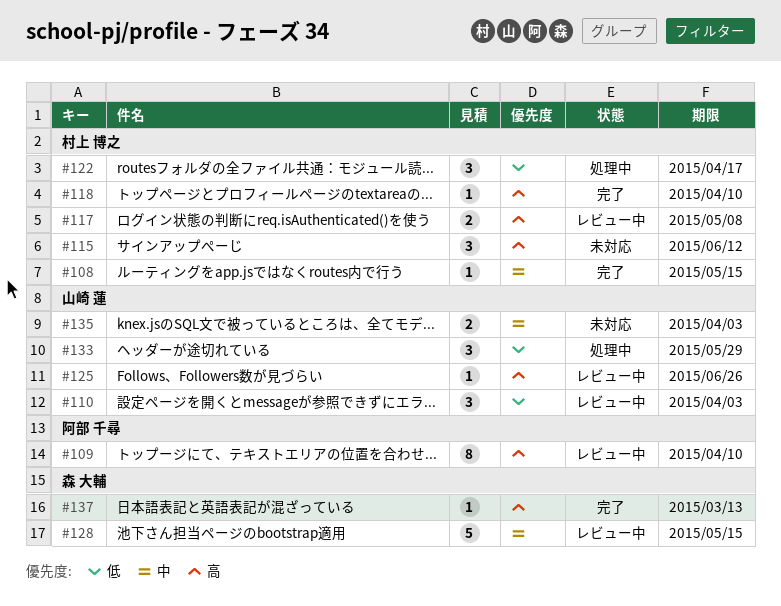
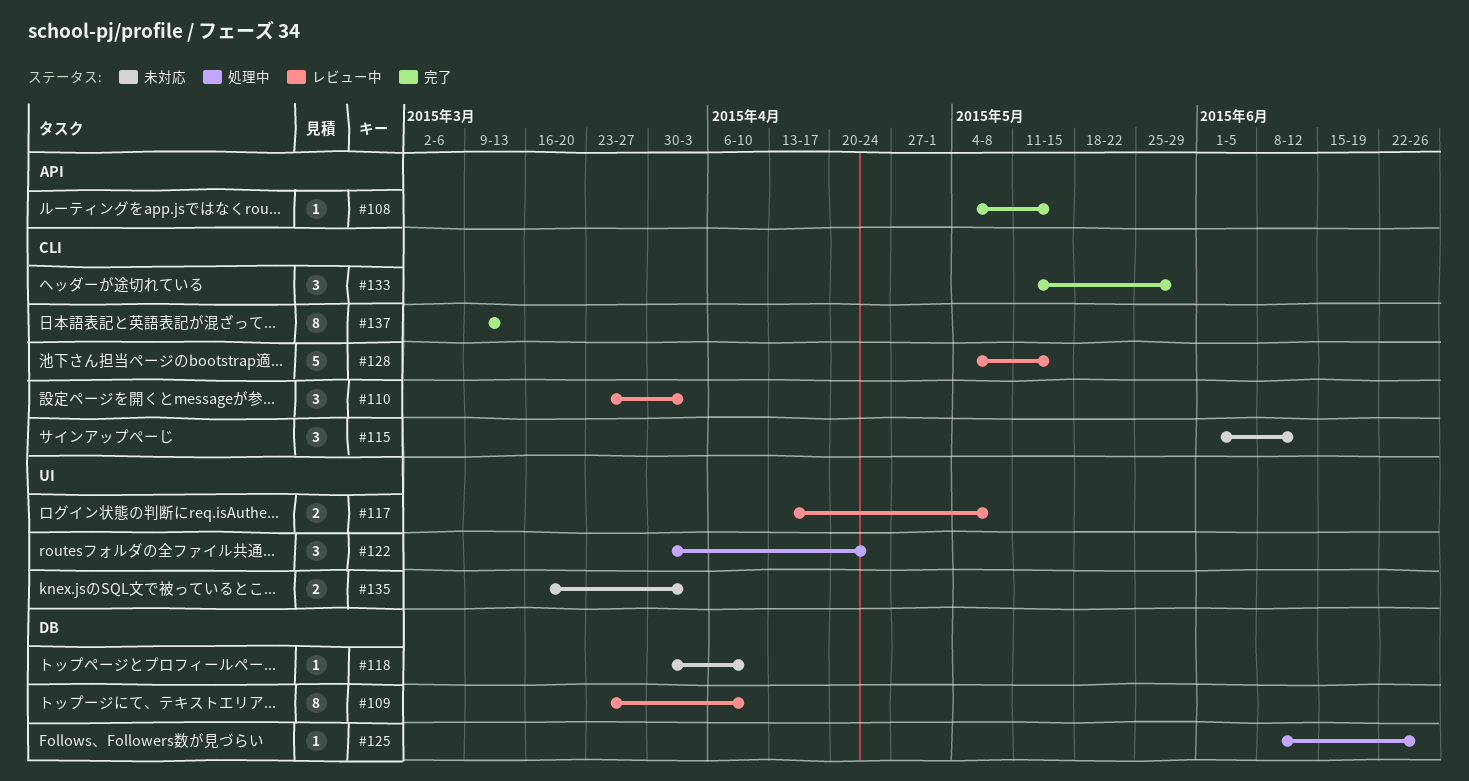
#118, status: 完了 -> 未対応
#122, due: Apr 17 -> Apr 24
#125, status: レビュー中 -> 処理中
#133, status: 処理中 -> 完了
#137, estimate: 1 -> 8

